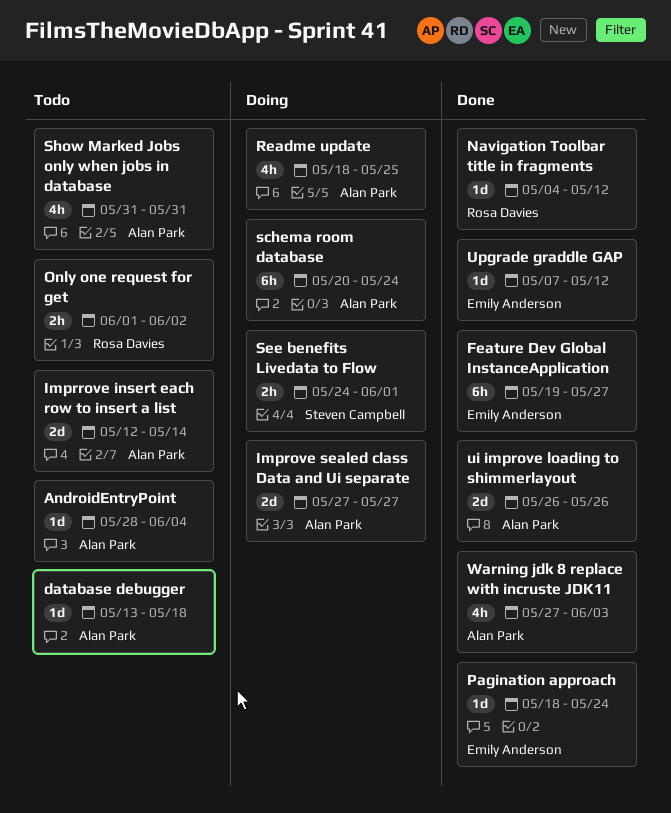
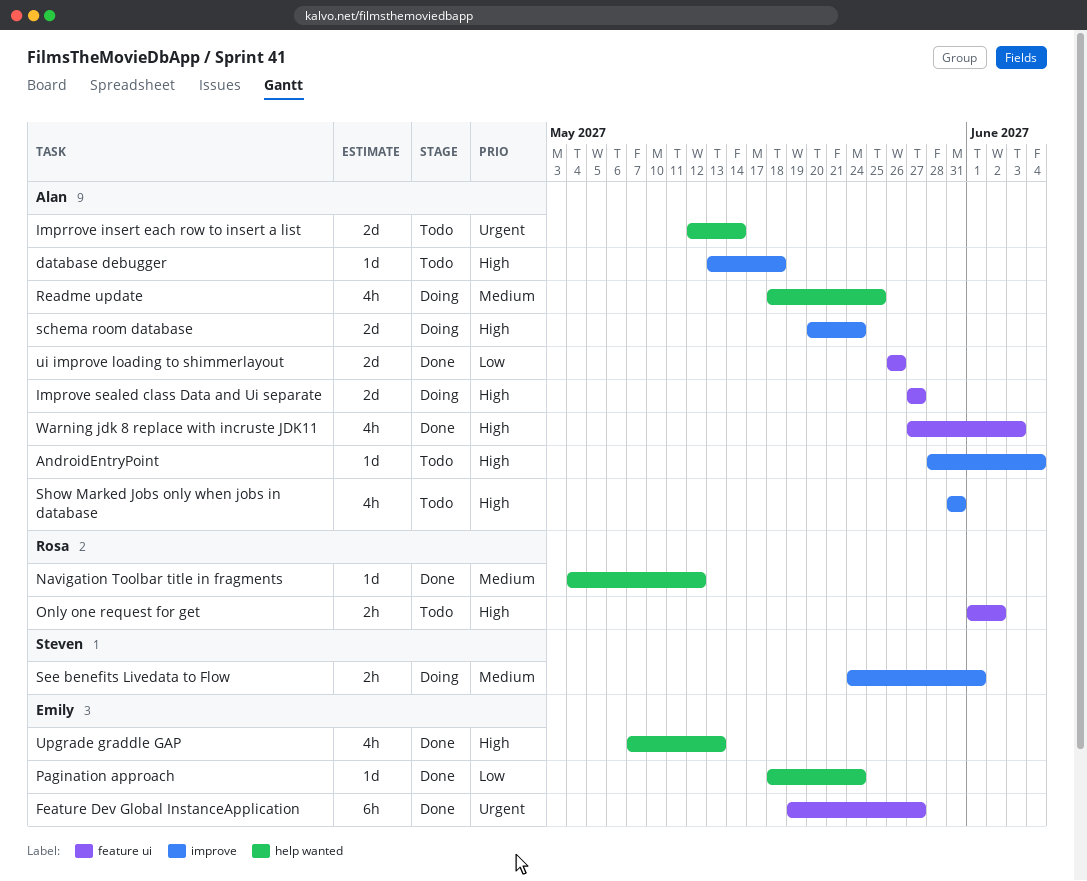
schema room database, estimate: 6h -> 2d
Upgrade graddle GAP, estimate: 1d -> 4h
Upgrade graddle GAP, due: May 12 -> May 13

